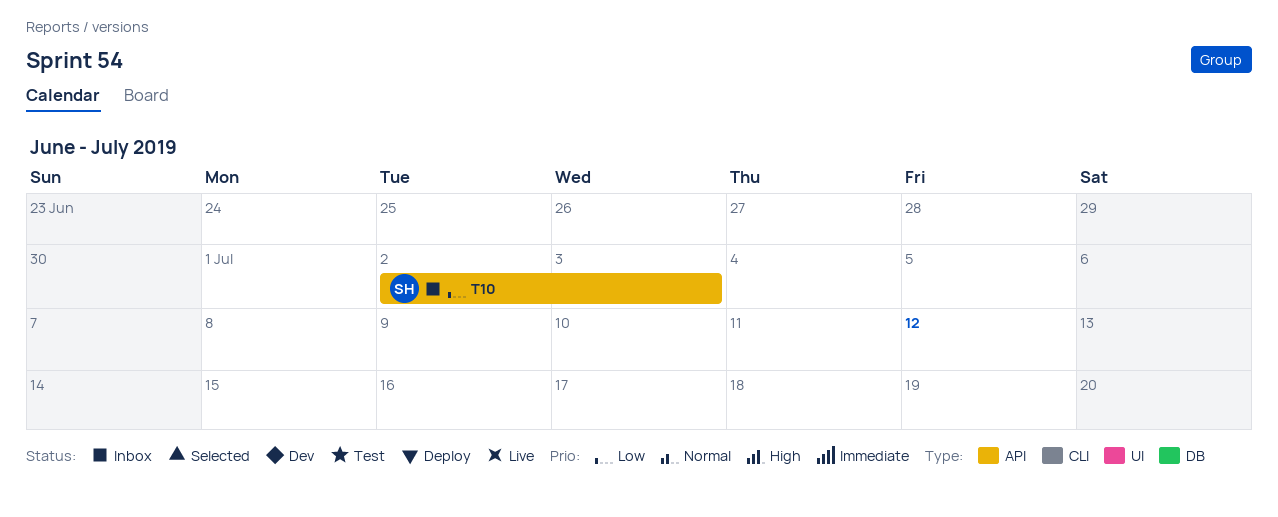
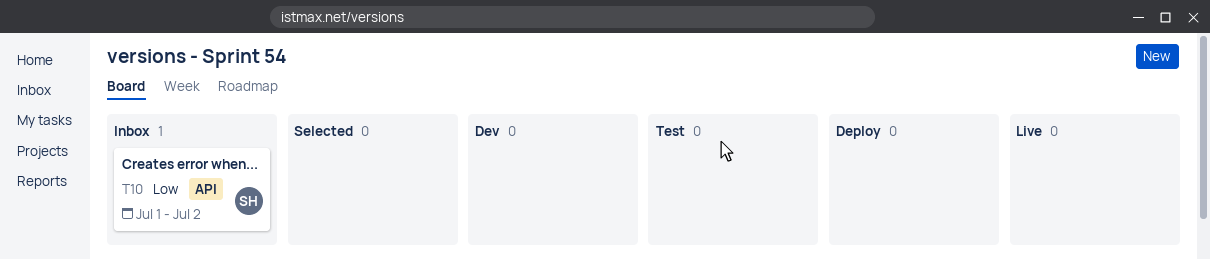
T10, start: Jul 2 -> Jul 1
T10, due: Jul 3 -> Jul 2

